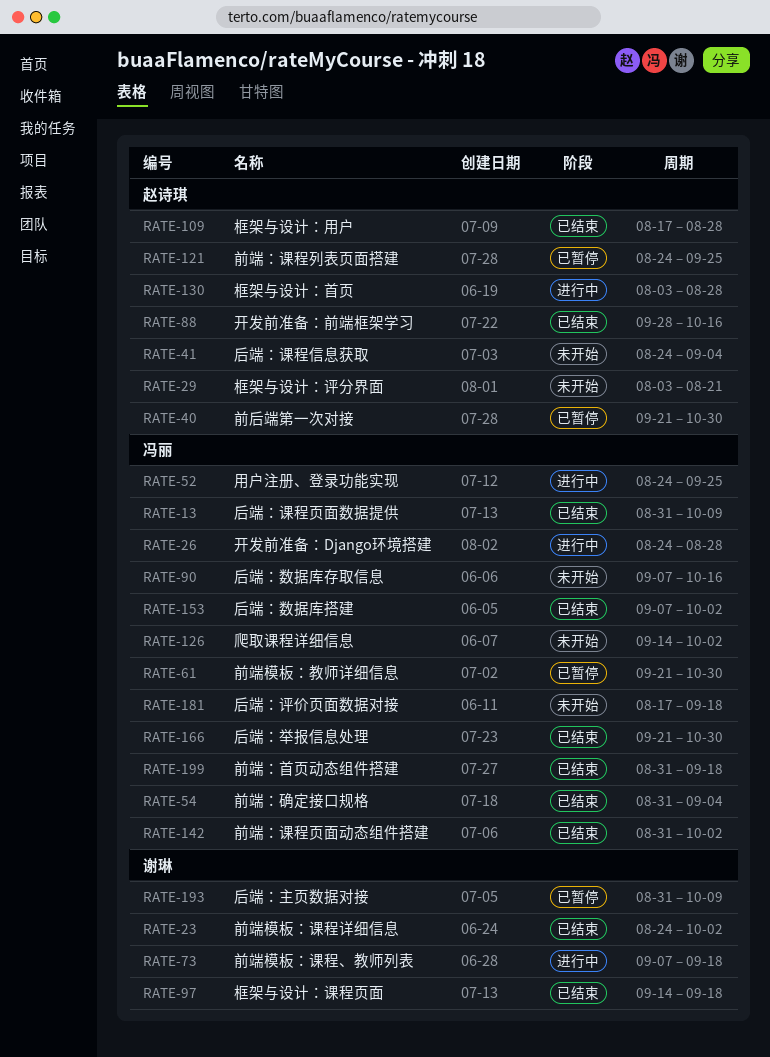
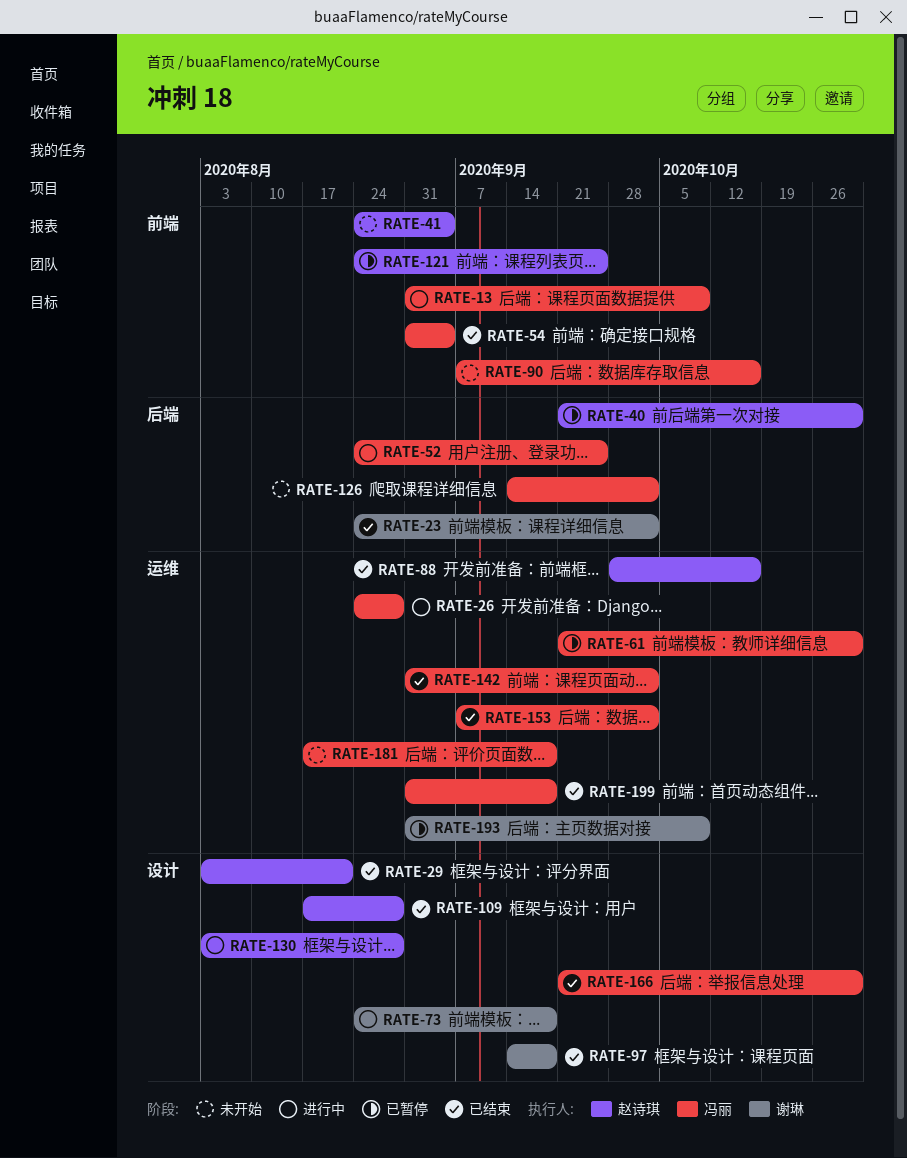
RATE-13, status: 已结束 -> 进行中
RATE-29, status: 未开始 -> 已结束
RATE-73, start: Sep 7 -> Aug 24

